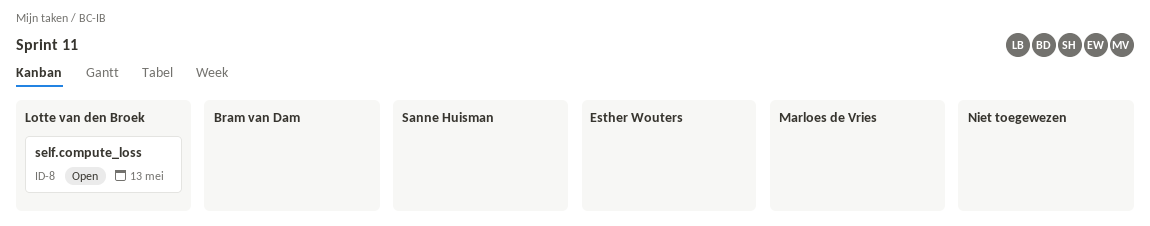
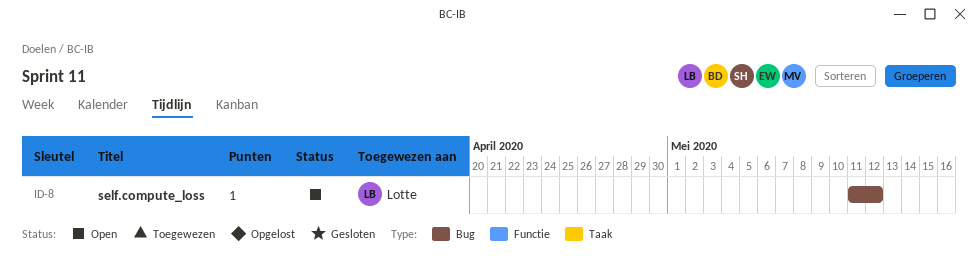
ID-8, due: May 13 -> May 12

